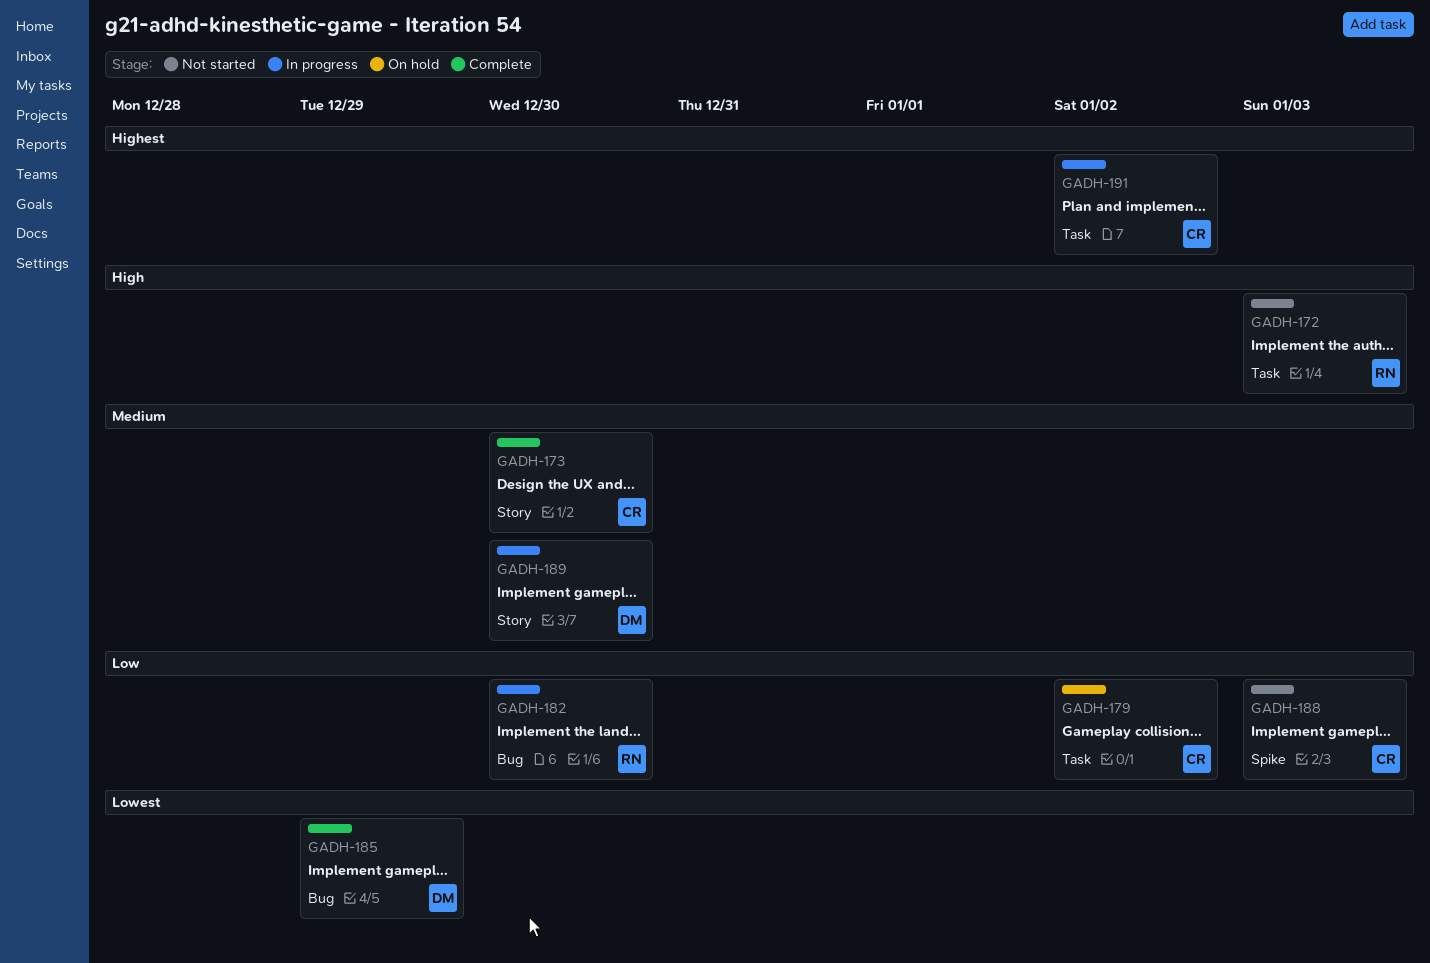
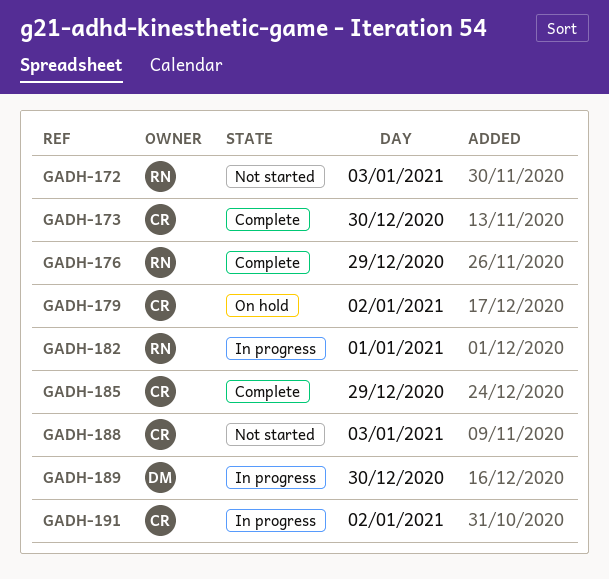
GADH-176: none -> present
GADH-182, day: Dec 30 -> Jan 1
GADH-185, owner: DM -> CR

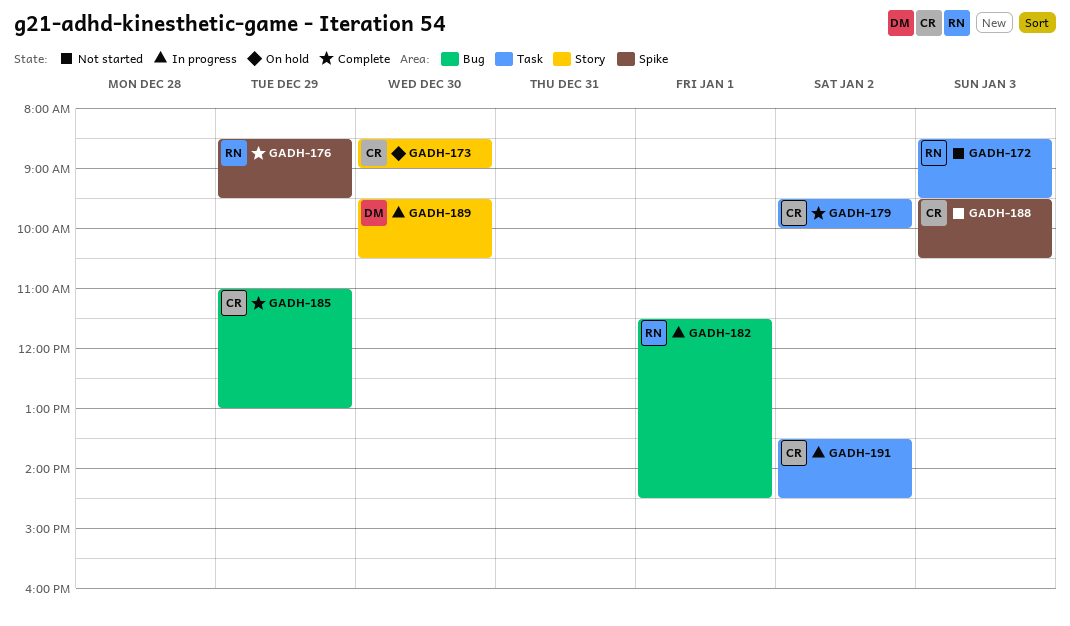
GADH-173, status: Complete -> On hold
GADH-179, status: On hold -> Complete

